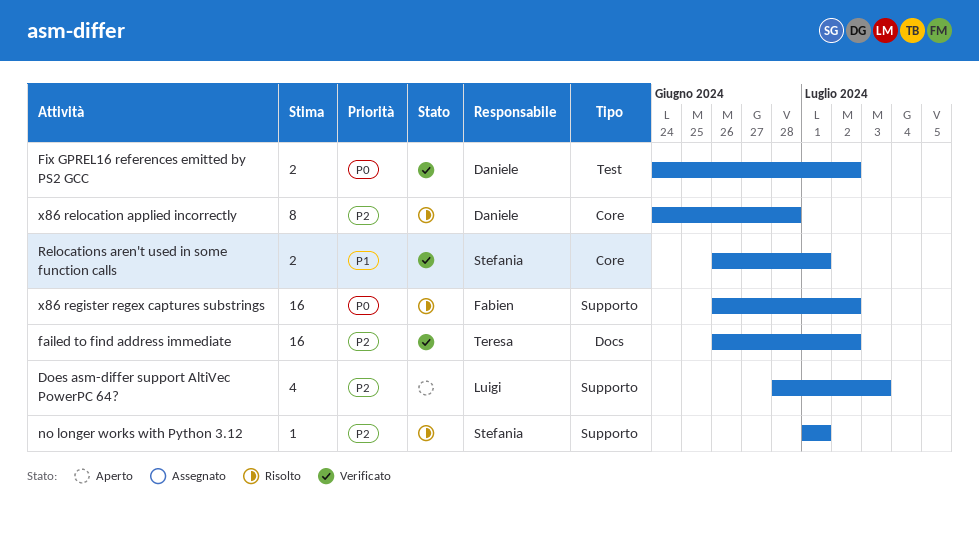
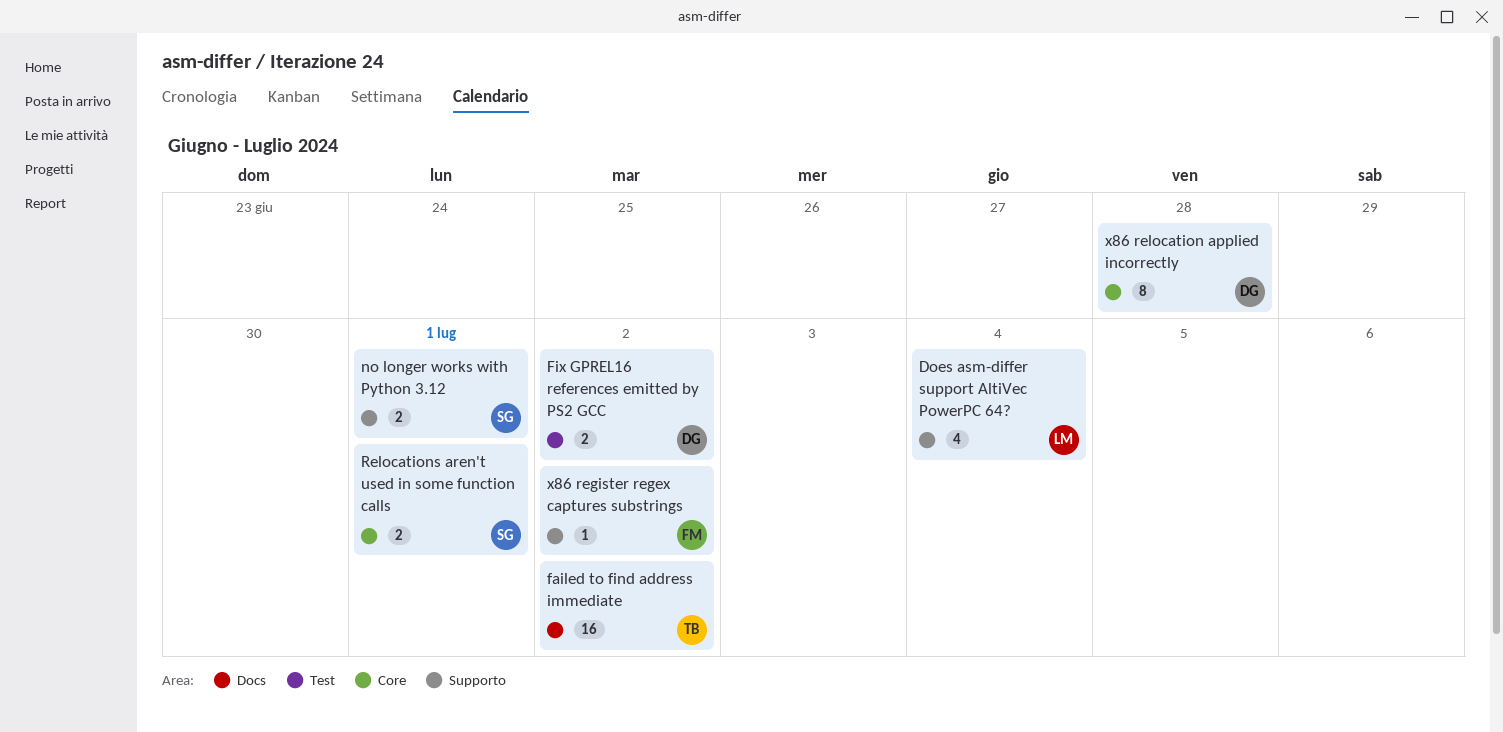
Does asm-differ support AltiVec PowerPC 64?, due: Jul 3 -> Jul 4
no longer works with Python 3.12, estimate: 1 -> 2
x86 register regex captures substrings, estimate: 16 -> 1

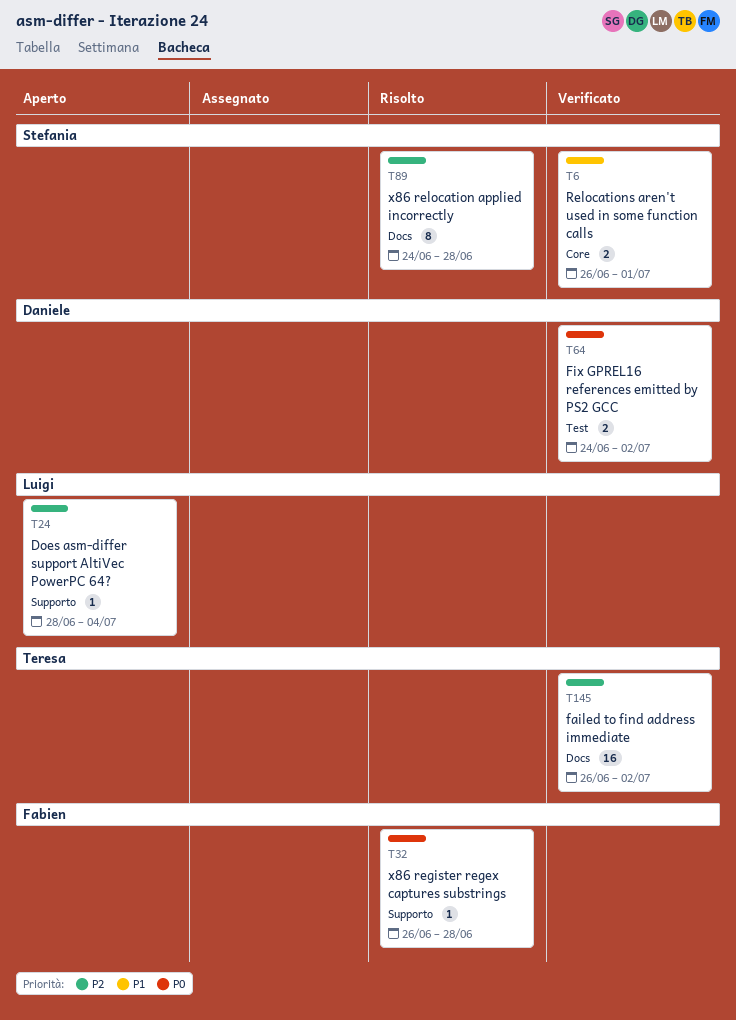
Does asm-differ support AltiVec PowerPC 64?, estimate: 4 -> 1
no longer works with Python 3.12: present -> none
x86 register regex captures substrings, due: Jul 2 -> Jun 28
x86 relocation applied incorrectly, owner: Daniele -> Stefania
x86 relocation applied incorrectly, label: Core -> Docs

